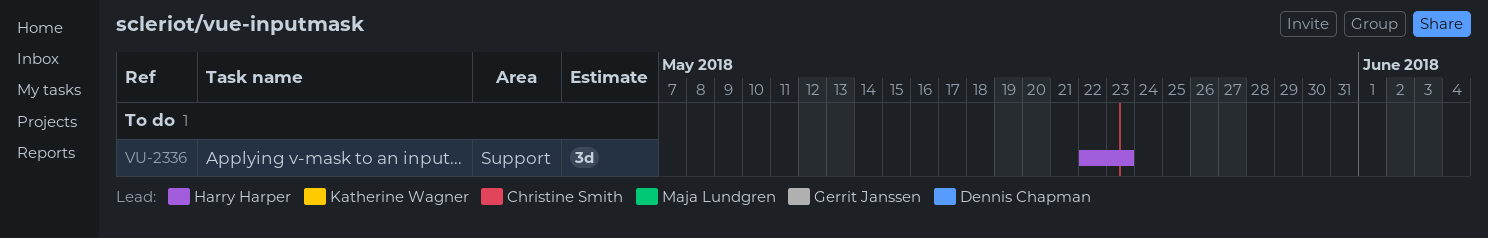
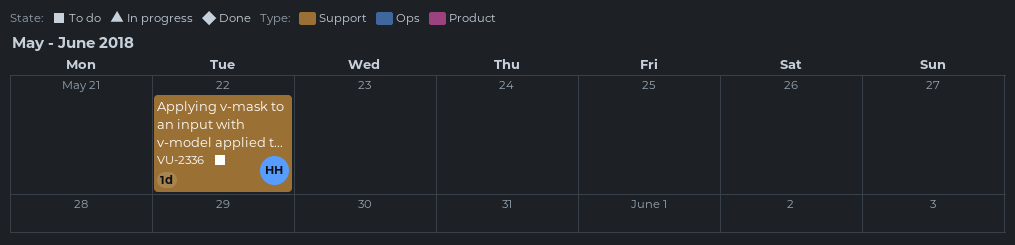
VU-2336, estimate: 3d -> 1d
VU-2336, due: May 23 -> May 22

